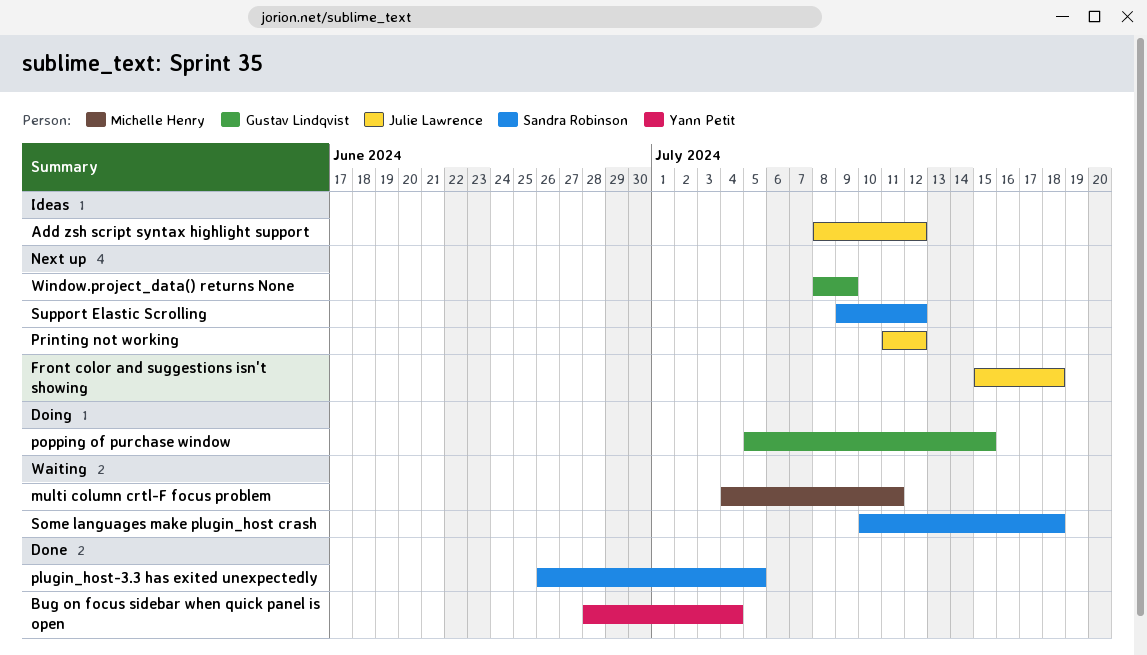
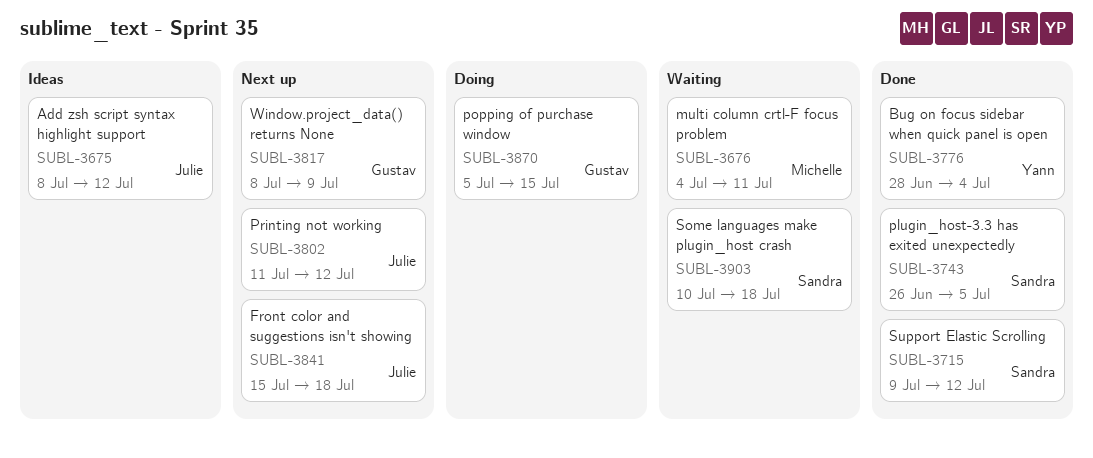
Support Elastic Scrolling, status: Next up -> Done

